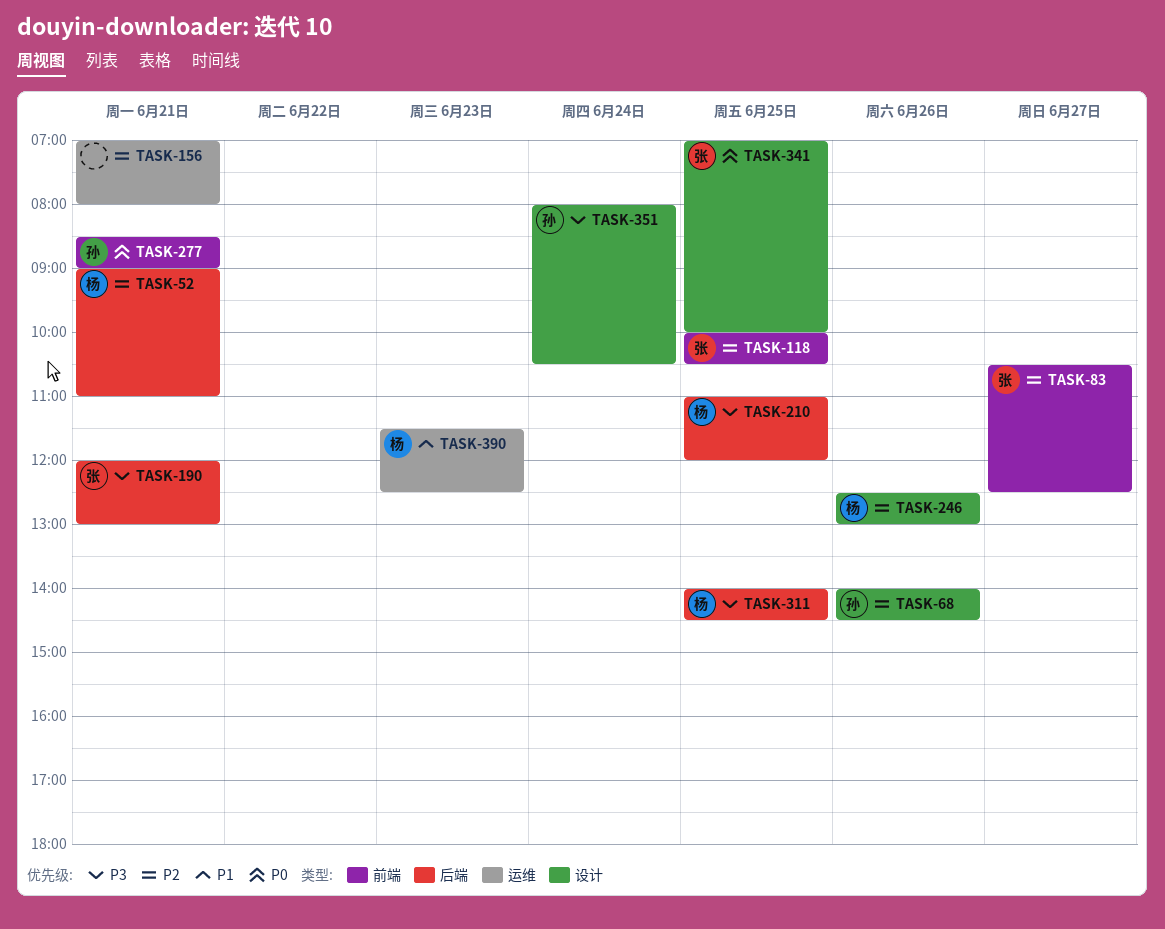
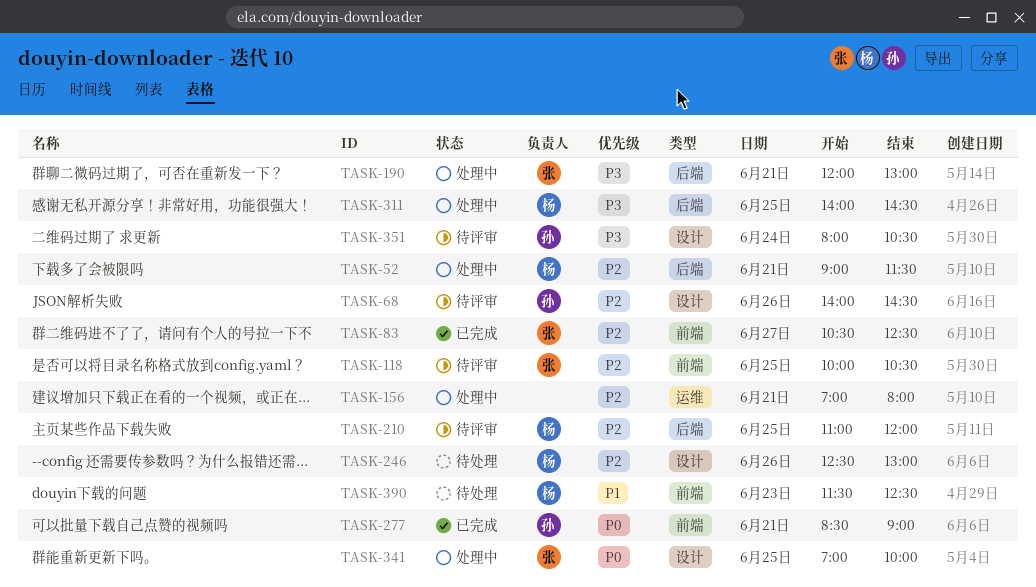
TASK-52, ends: 11:00 -> 11:30
TASK-210, priority: P3 -> P2
TASK-390, label: 运维 -> 前端

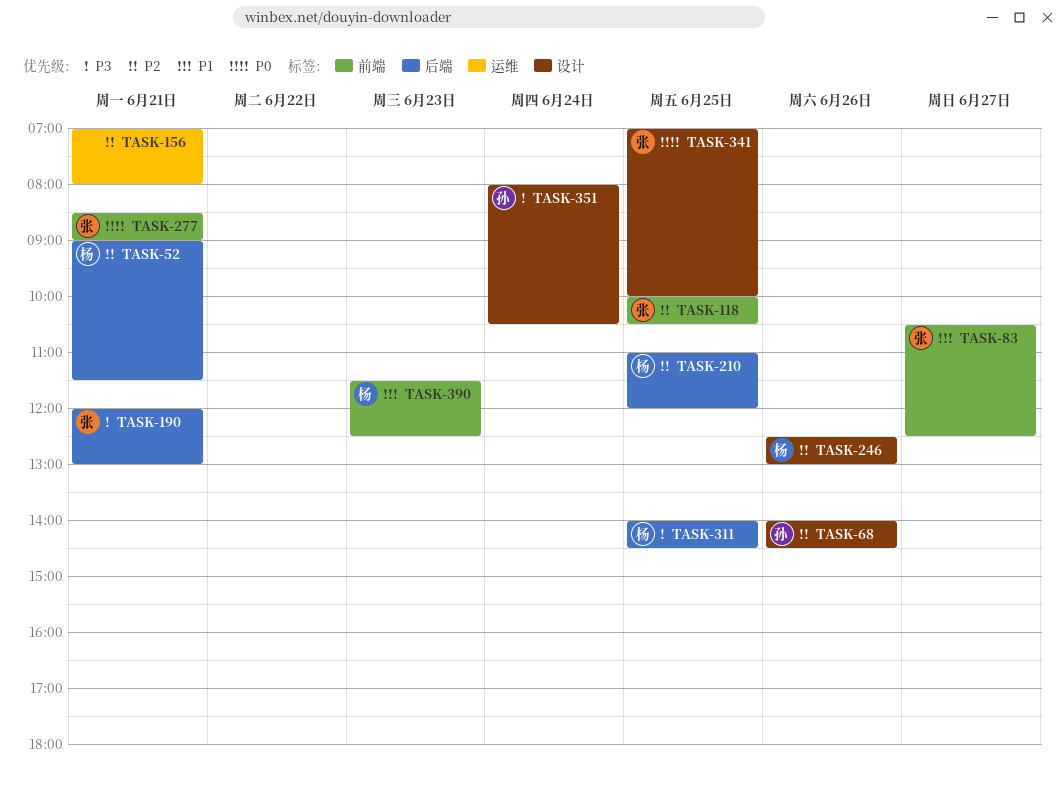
TASK-83, priority: P2 -> P1
TASK-277, owner: 孙 -> 张

